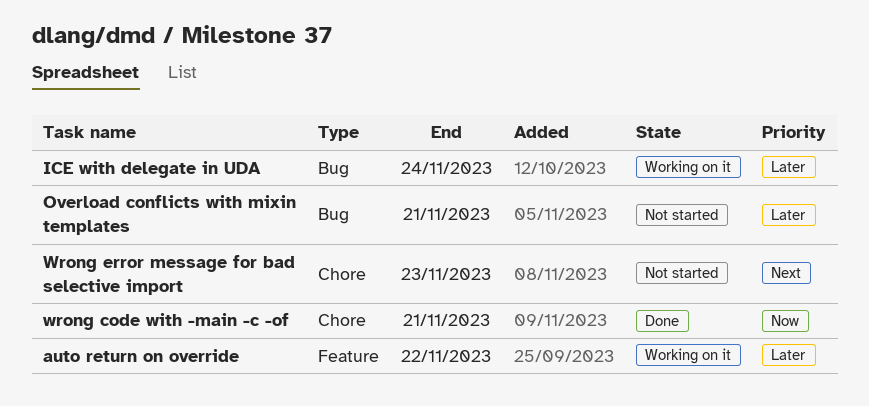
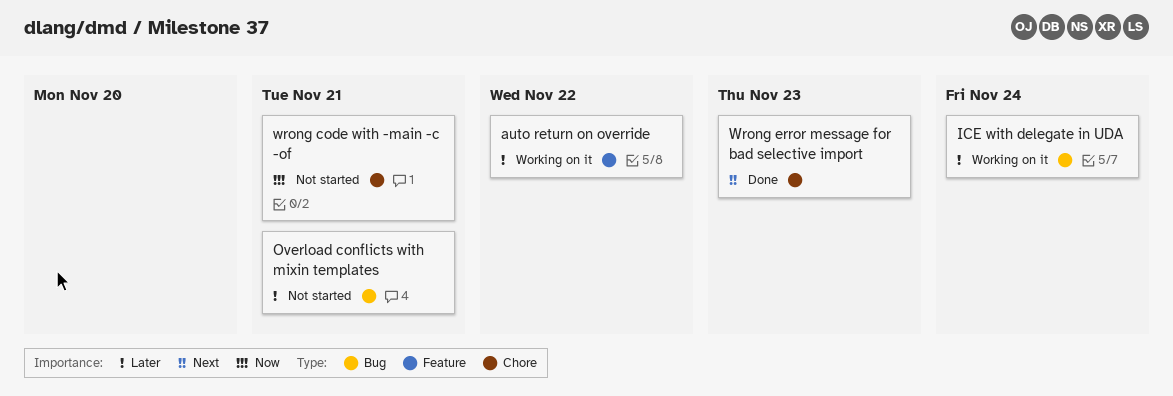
wrong code with -main -c -of, status: Done -> Not started
Wrong error message for bad selective import, status: Not started -> Done

